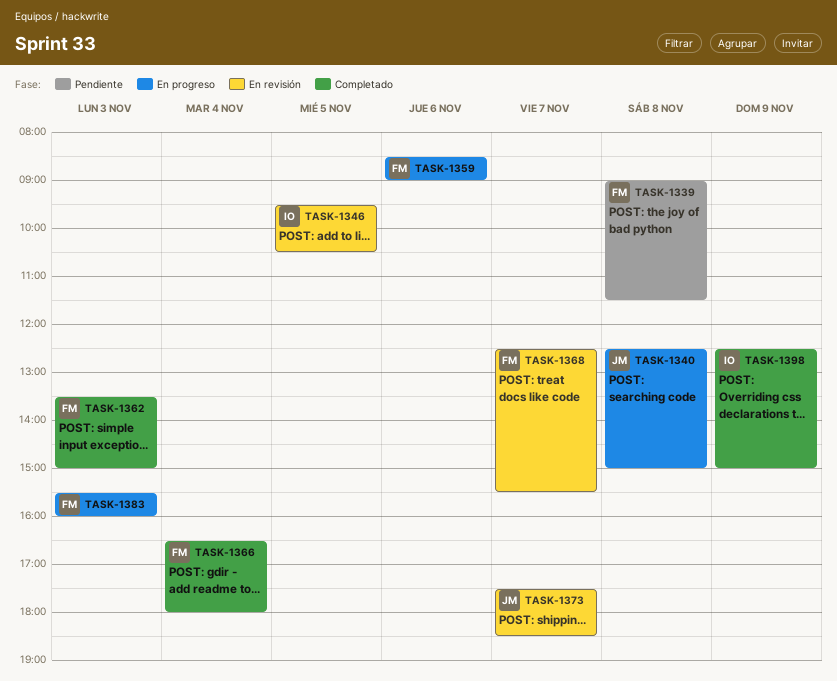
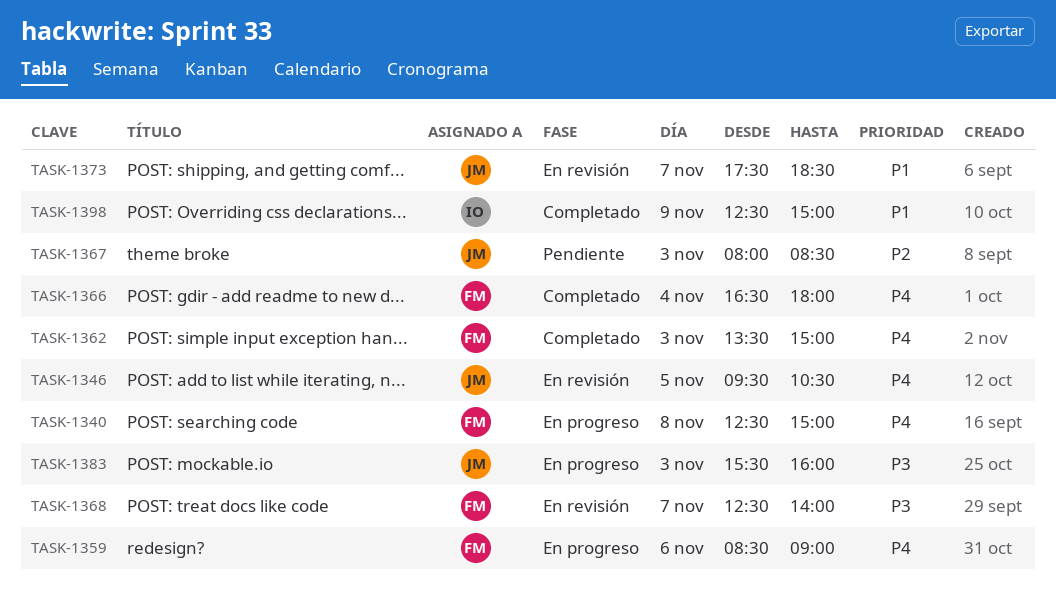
TASK-1339: present -> none
TASK-1340, owner: JM -> FM
TASK-1346, owner: IO -> JM
TASK-1367: none -> present
TASK-1368, ends: 15:30 -> 14:00
TASK-1383, owner: FM -> JM

